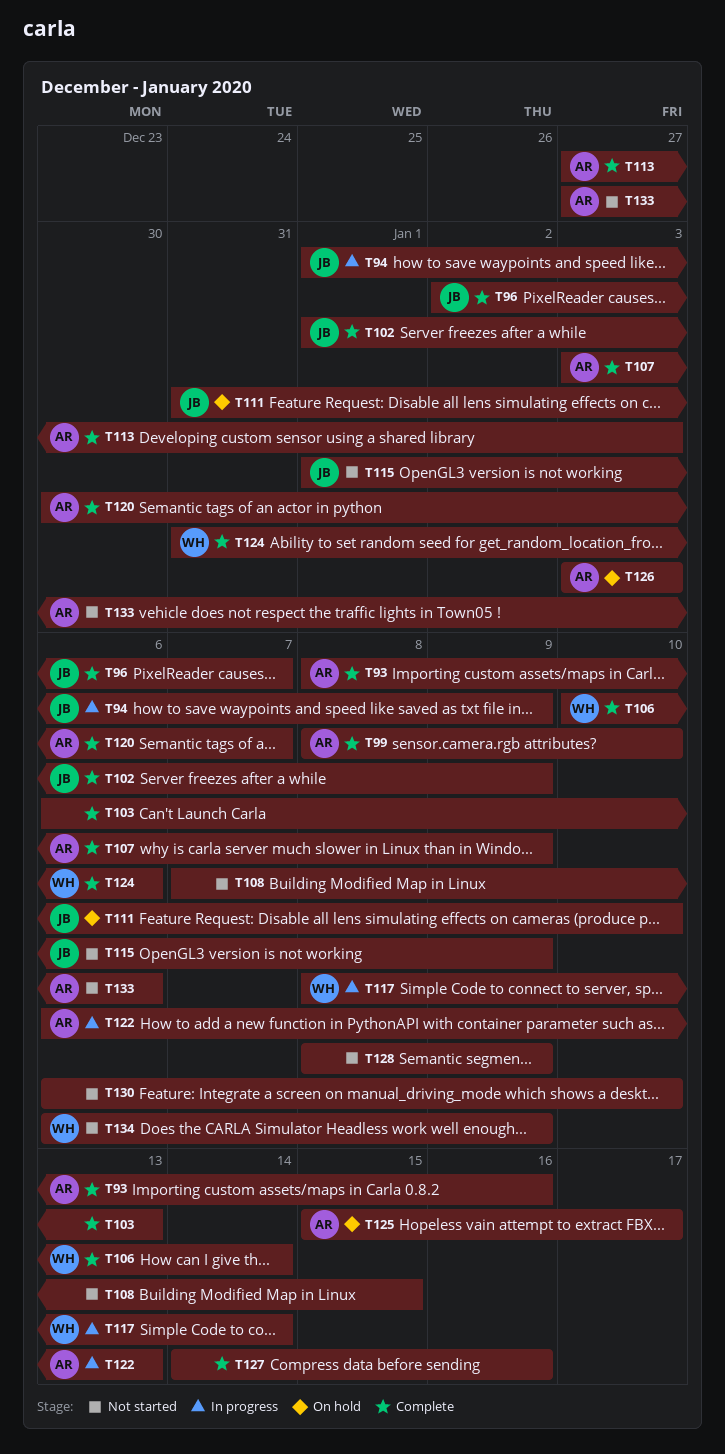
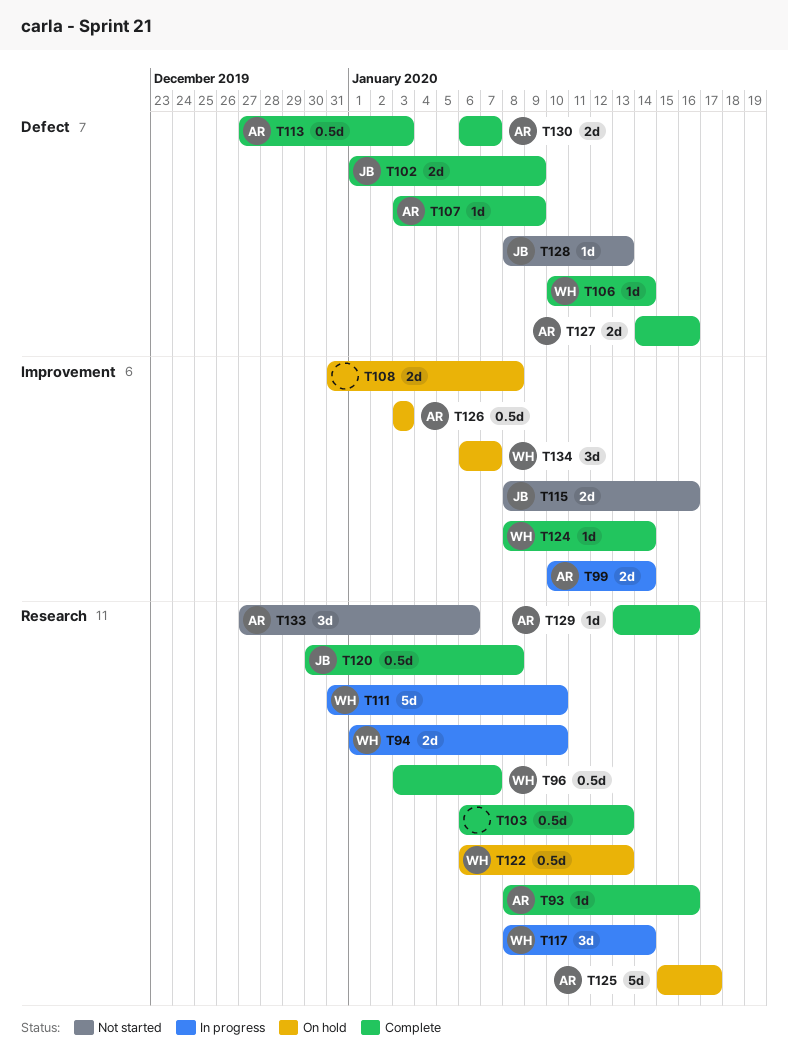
T94, owner: JB -> WH
T94, due: Jan 9 -> Jan 10
T96, owner: JB -> WH
T96, start: Jan 2 -> Jan 3
T99, status: Complete -> In progress
T99, start: Jan 8 -> Jan 10
T99, due: Jan 10 -> Jan 14
T108, status: Not started -> On hold
T108, start: Jan 7 -> Dec 31
T108, due: Jan 15 -> Jan 8
T111, status: On hold -> In progress
T111, owner: JB -> WH
T115, start: Jan 1 -> Jan 8
T115, due: Jan 9 -> Jan 16
T120, owner: AR -> JB
T120, due: Jan 7 -> Jan 8
T122, status: In progress -> On hold
T122, owner: AR -> WH
T124, start: Dec 31 -> Jan 8
T124, due: Jan 6 -> Jan 14
T127, owner: none -> AR
T128, owner: none -> JB
T128, due: Jan 9 -> Jan 13
T129: none -> present
T130, status: Not started -> Complete
T130, owner: none -> AR
T130, due: Jan 10 -> Jan 7
T134, status: Not started -> On hold
T134, due: Jan 9 -> Jan 7

